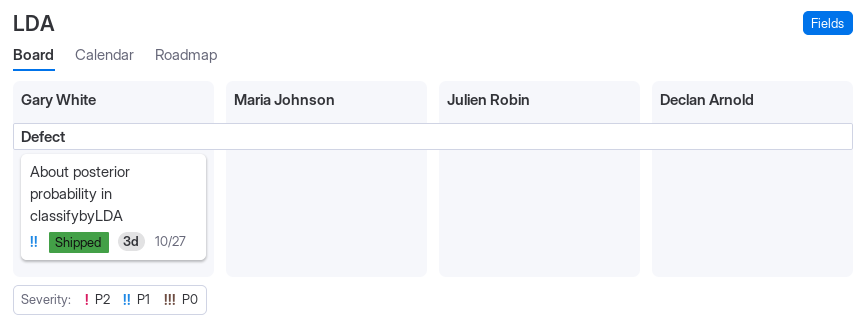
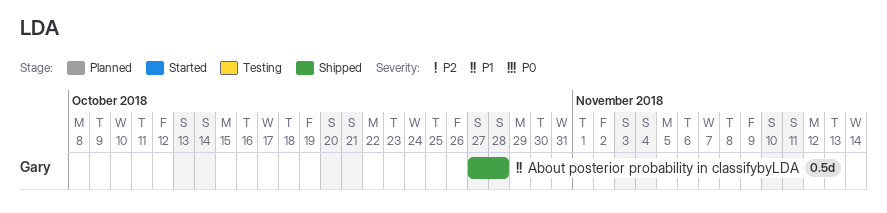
About posterior probability in classifybyLDA, estimate: 3d -> 0.5d
About posterior probability in classifybyLDA, due: Oct 27 -> Oct 28

